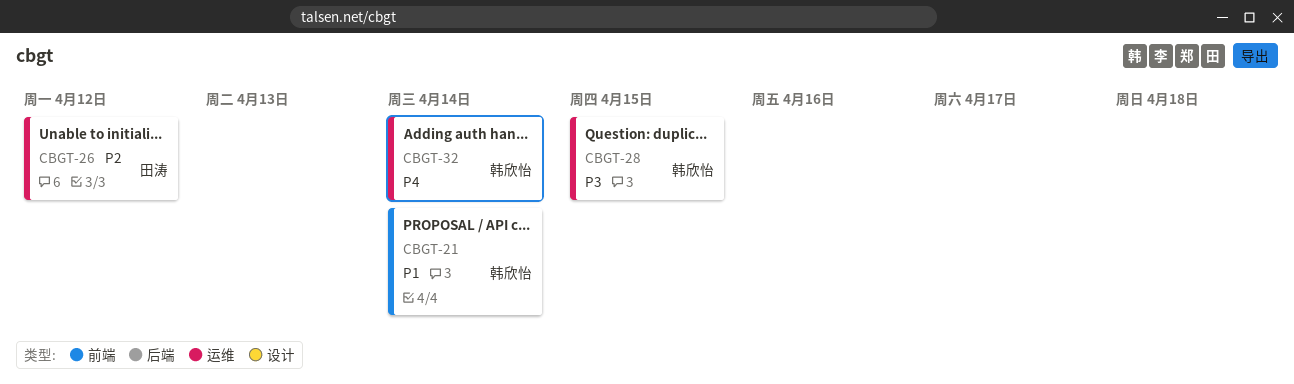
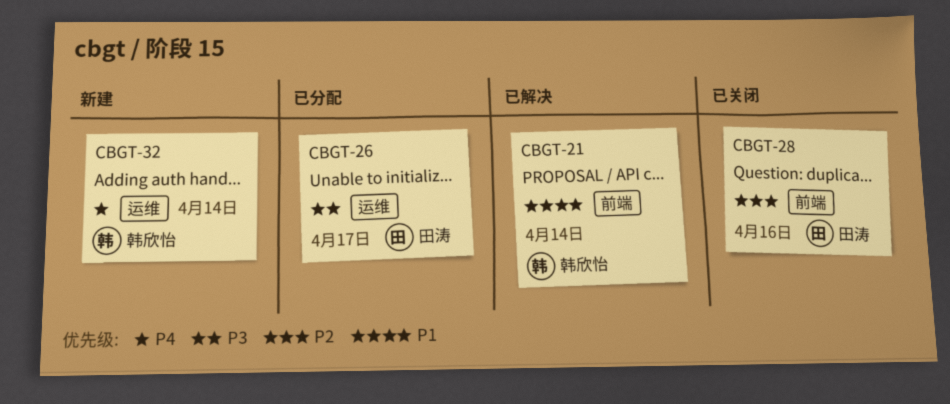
CBGT-26, priority: P2 -> P3
CBGT-26, due: Apr 12 -> Apr 17
CBGT-28, owner: 韩欣怡 -> 田涛
CBGT-28, priority: P3 -> P2
CBGT-28, label: 运维 -> 前端
CBGT-28, due: Apr 15 -> Apr 16

